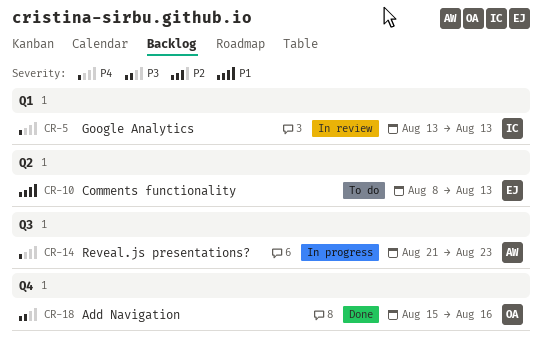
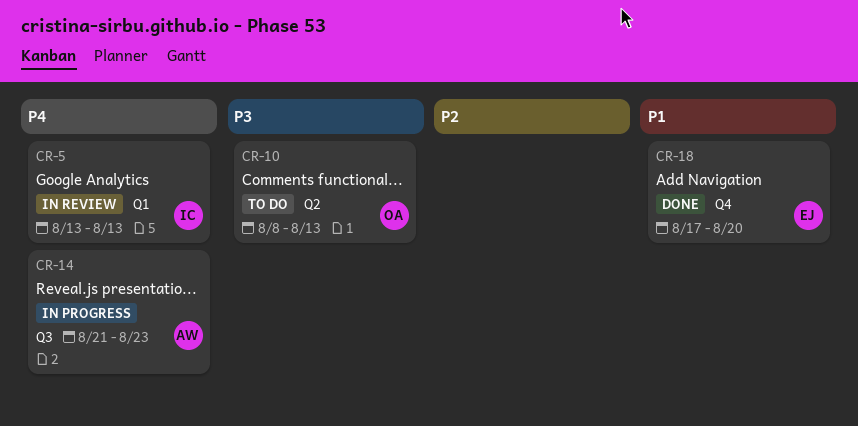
CR-10, owner: EJ -> OA
CR-10, priority: P1 -> P3
CR-18, owner: OA -> EJ
CR-18, priority: P3 -> P1
CR-18, start: Aug 15 -> Aug 17
CR-18, due: Aug 16 -> Aug 20

